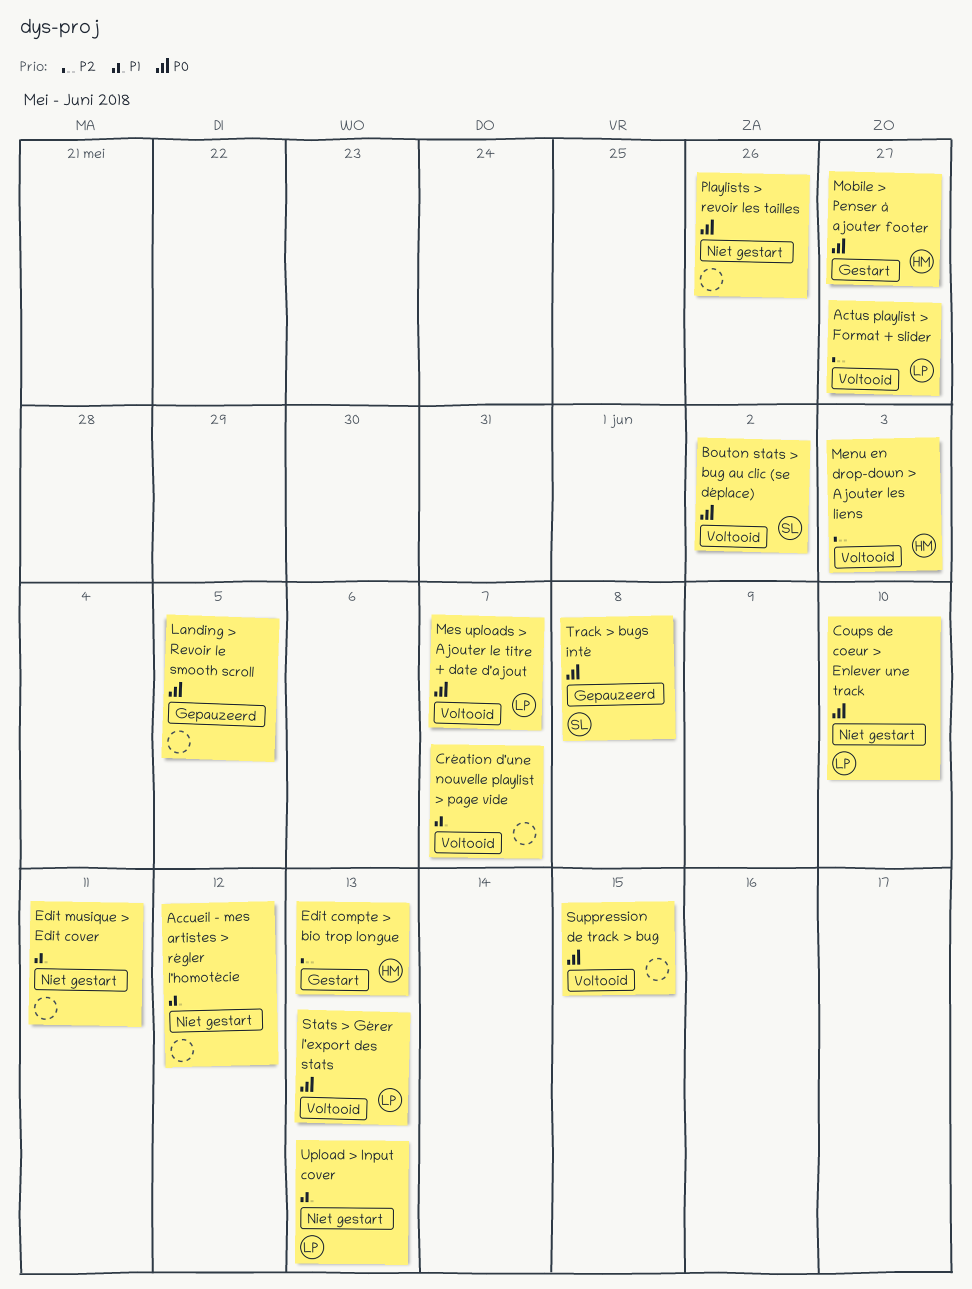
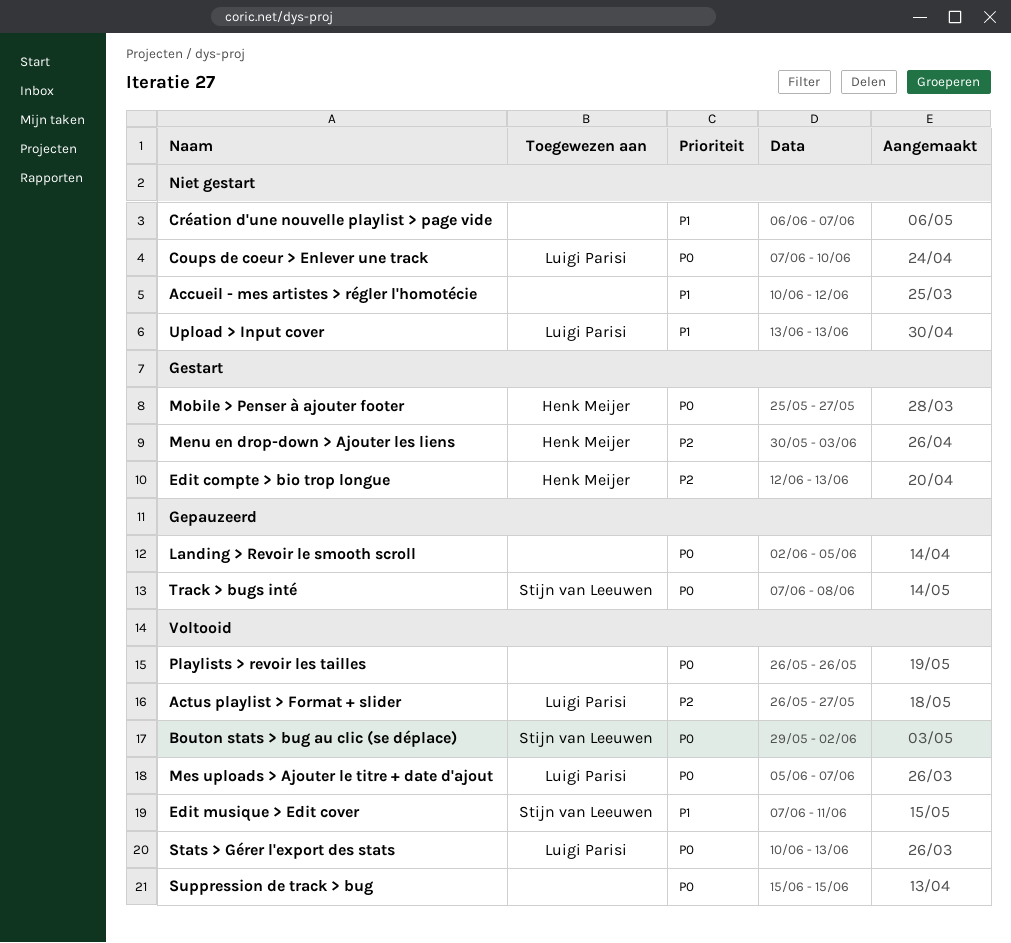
Création d'une nouvelle playlist > page vide, status: Voltooid -> Niet gestart
Edit musique > Edit cover, status: Niet gestart -> Voltooid
Edit musique > Edit cover, owner: none -> Stijn van Leeuwen
Menu en drop-down > Ajouter les liens, status: Voltooid -> Gestart
Playlists > revoir les tailles, status: Niet gestart -> Voltooid

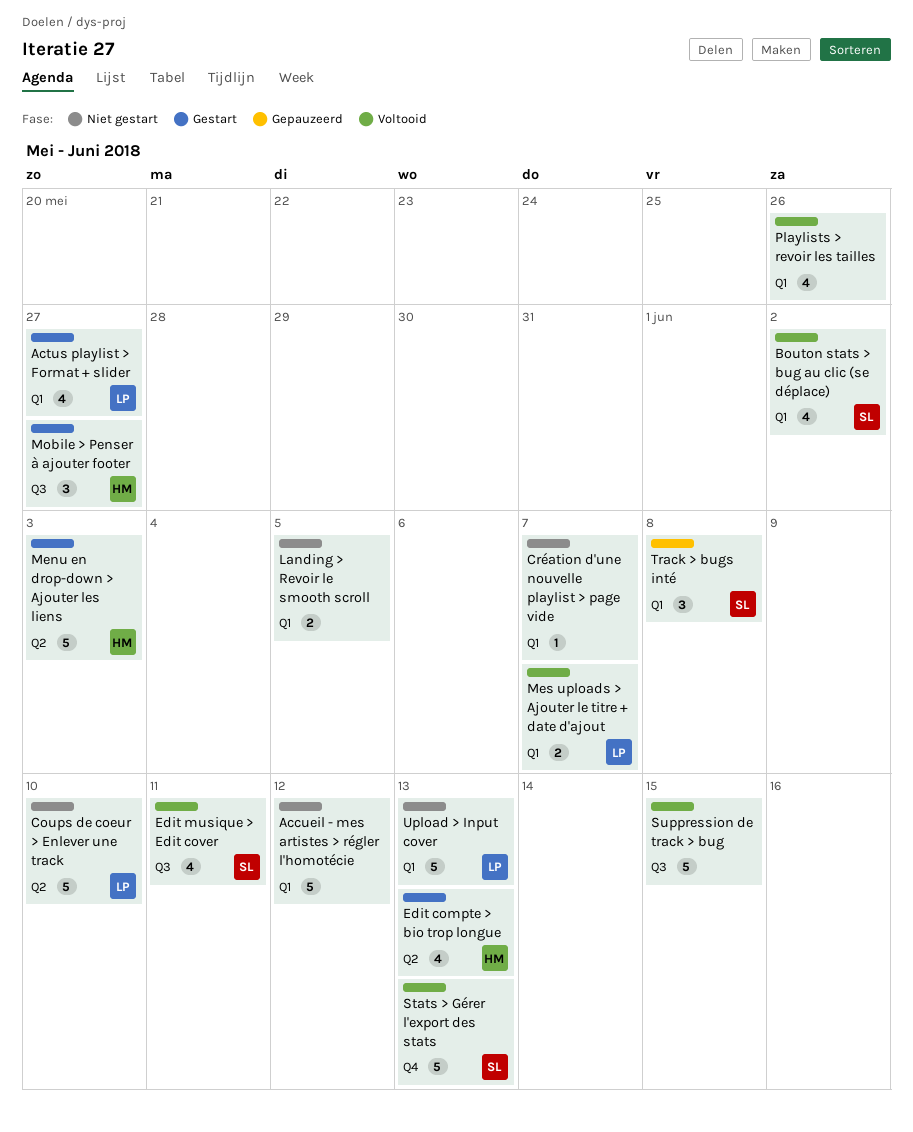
Actus playlist > Format + slider, status: Voltooid -> Gestart
Landing > Revoir le smooth scroll, status: Gepauzeerd -> Niet gestart
Stats > Gérer l'export des stats, owner: Luigi Parisi -> Stijn van Leeuwen

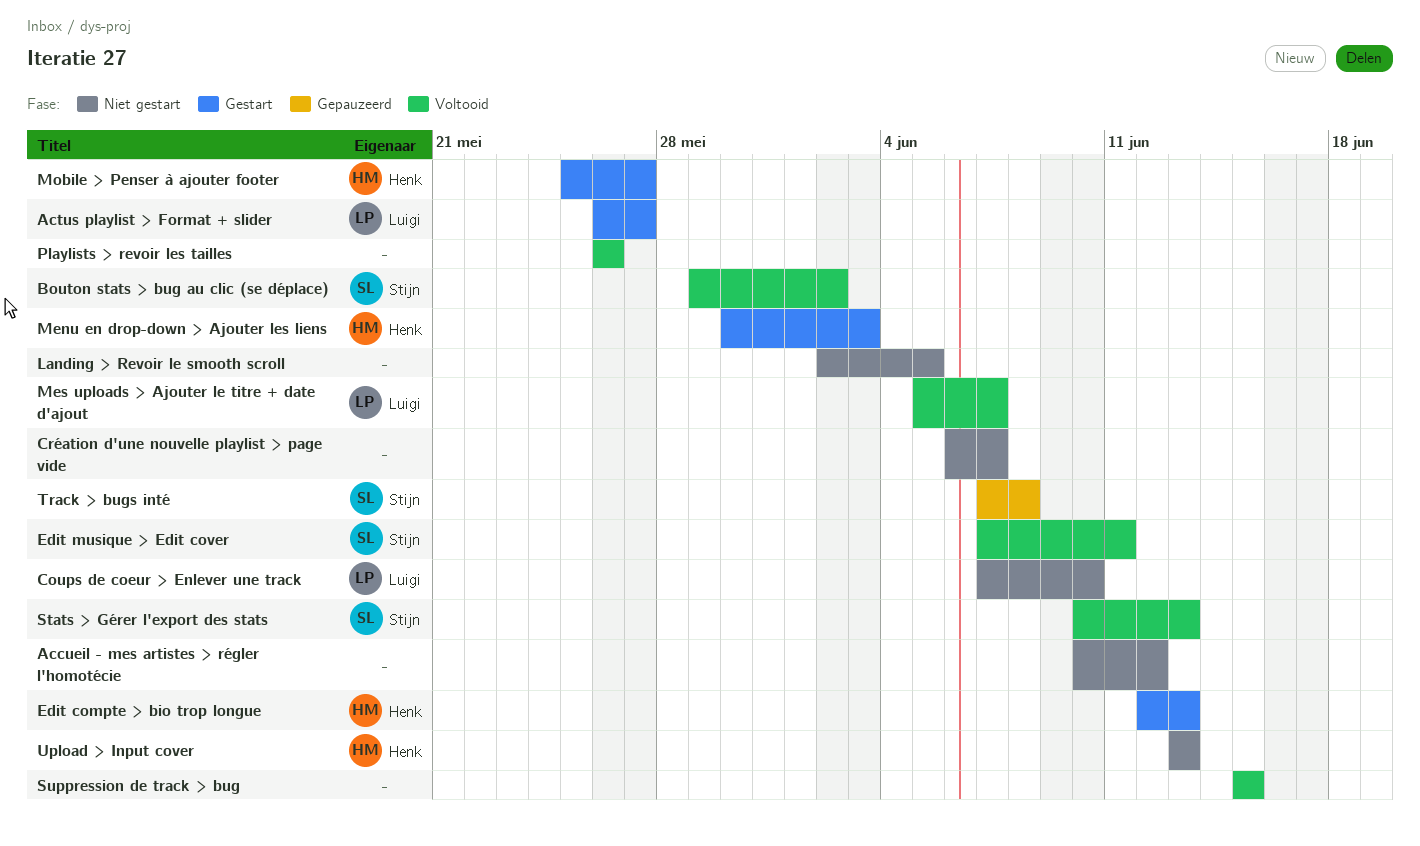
Upload > Input cover, owner: Luigi -> Henk

